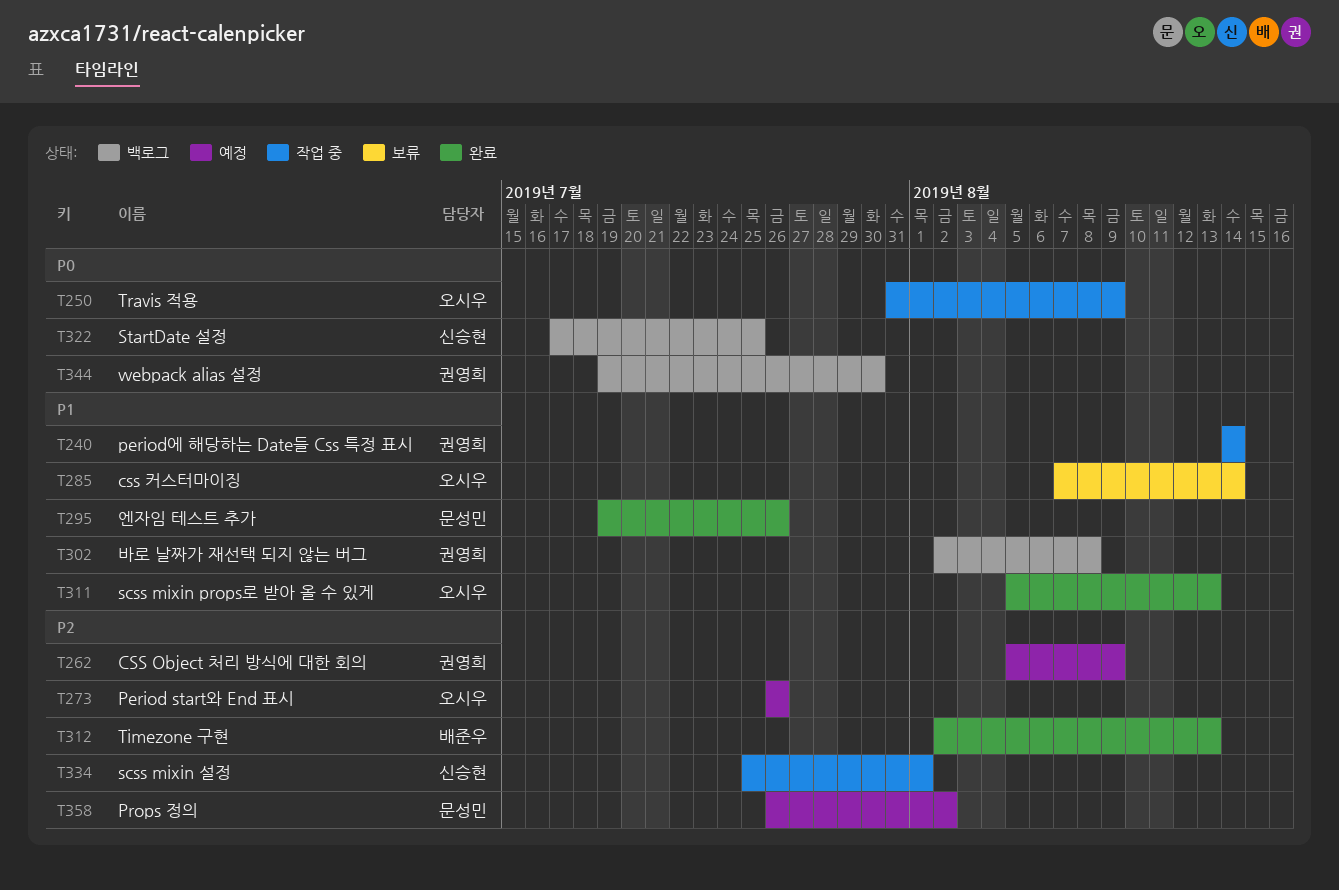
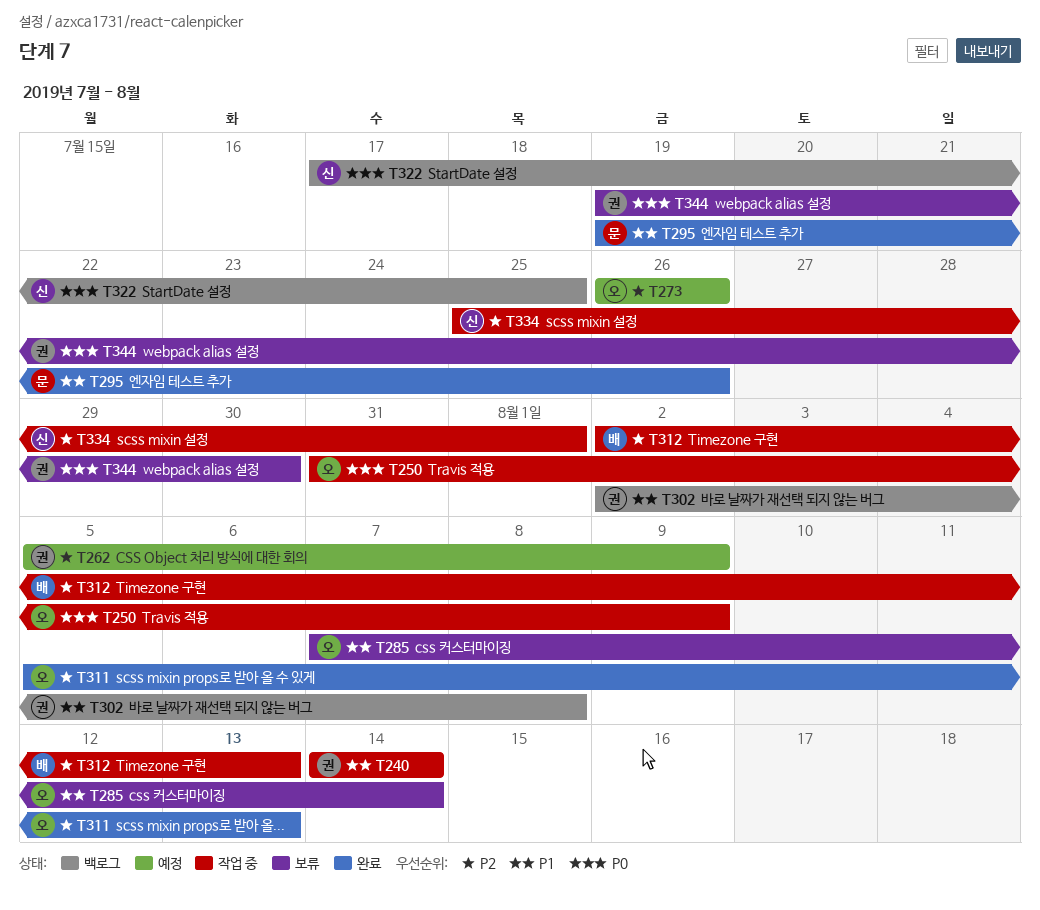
T311, priority: P1 -> P2
T312, status: 완료 -> 작업 중
T344, status: 백로그 -> 보류
T358: present -> none

